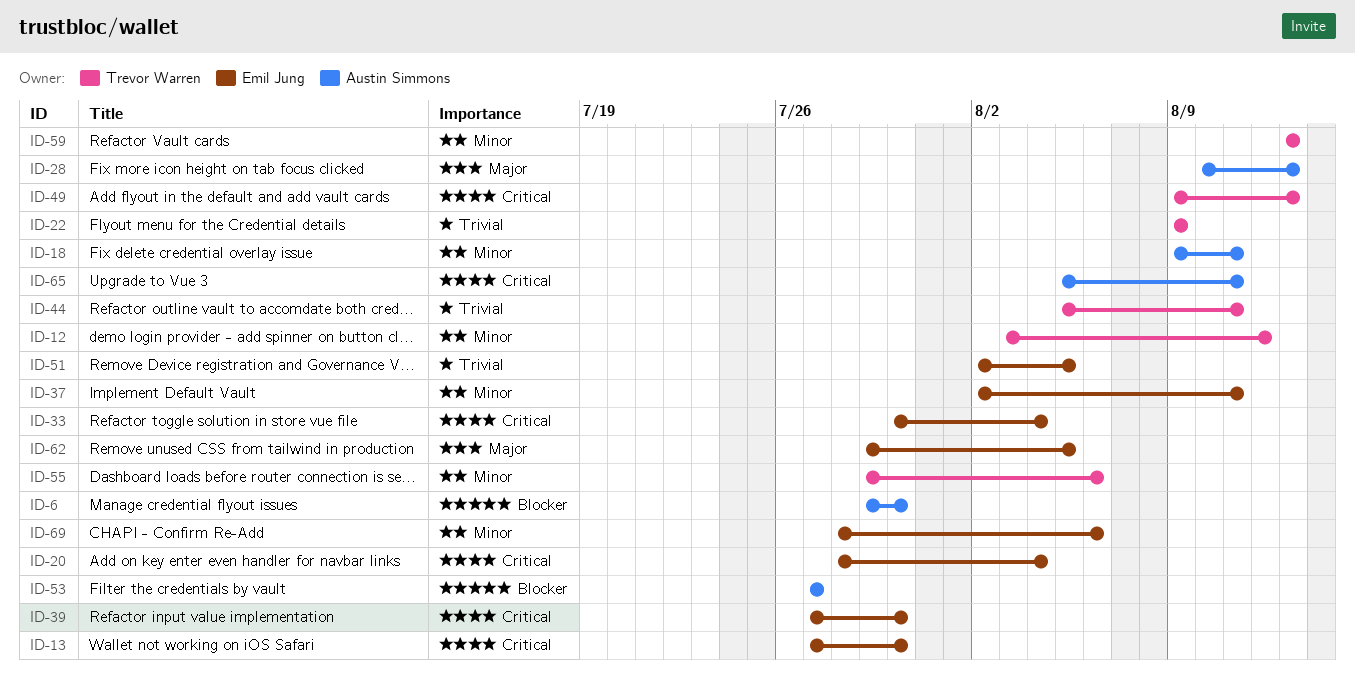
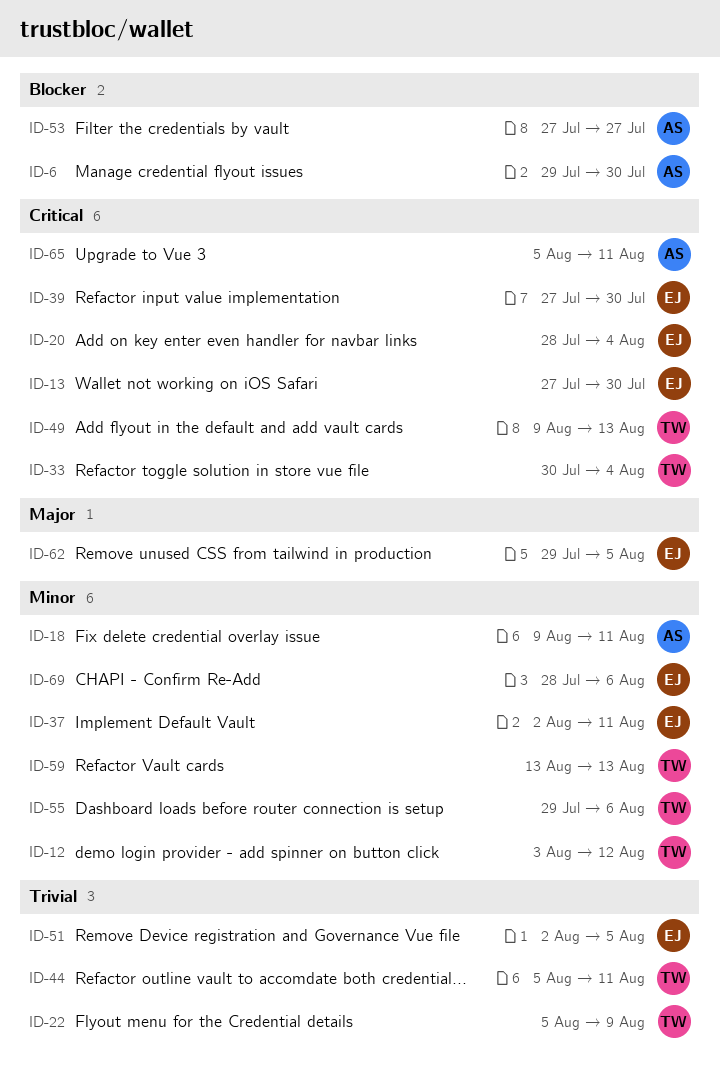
ID-22, start: Aug 9 -> Aug 5
ID-28: present -> none
ID-33, owner: Emil Jung -> Trevor Warren

